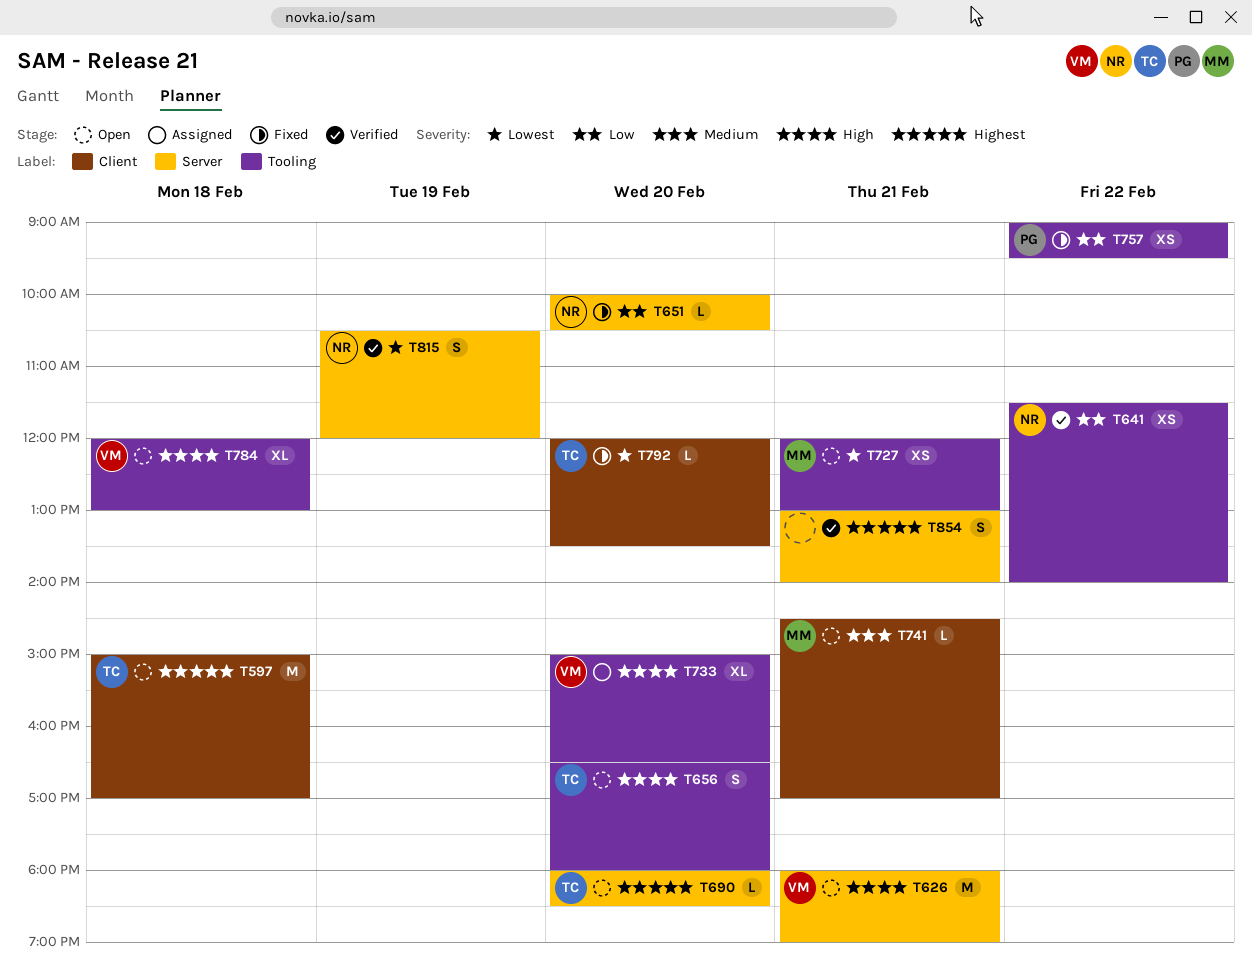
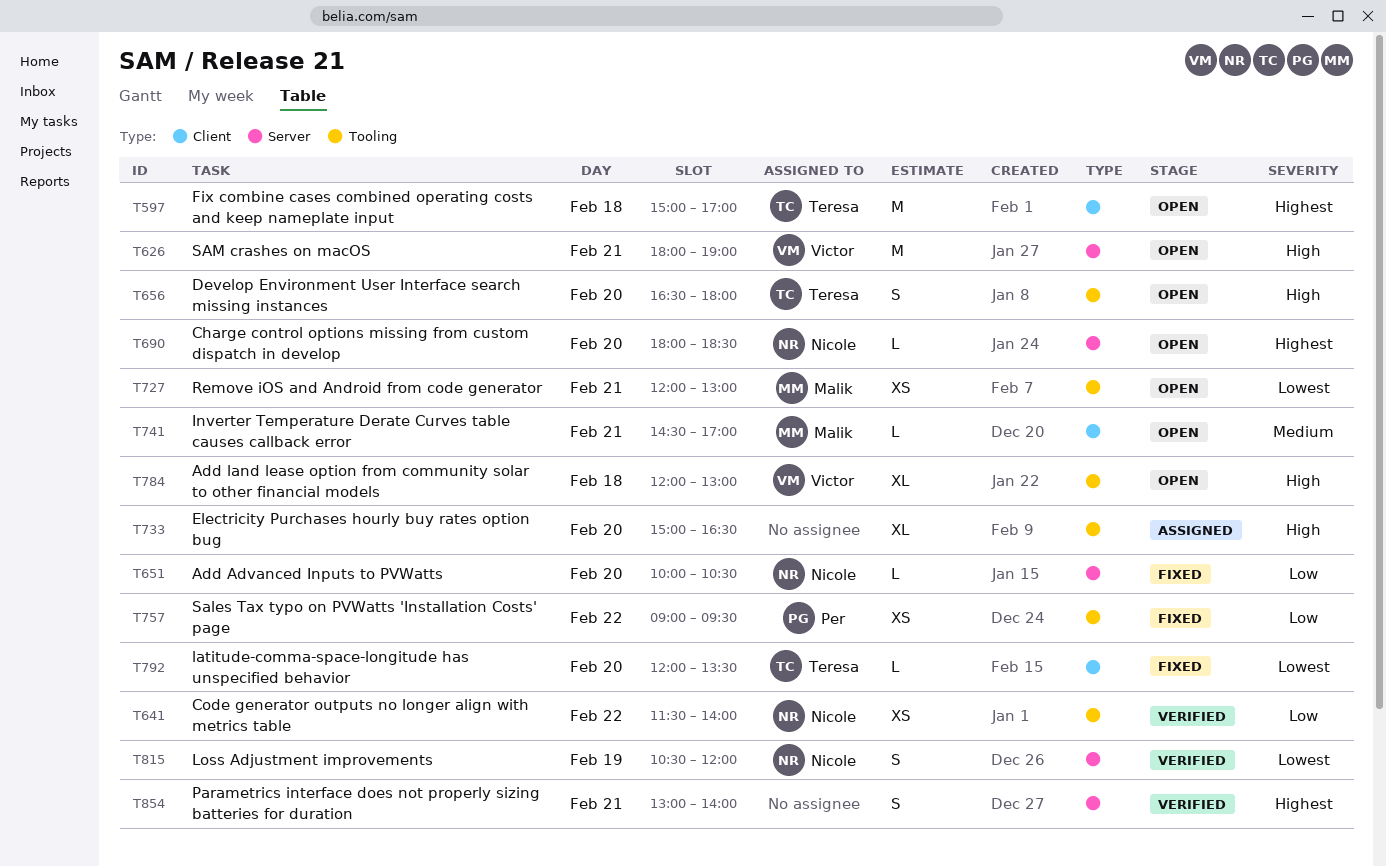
T690, owner: Teresa -> Nicole
T733, owner: Victor -> none

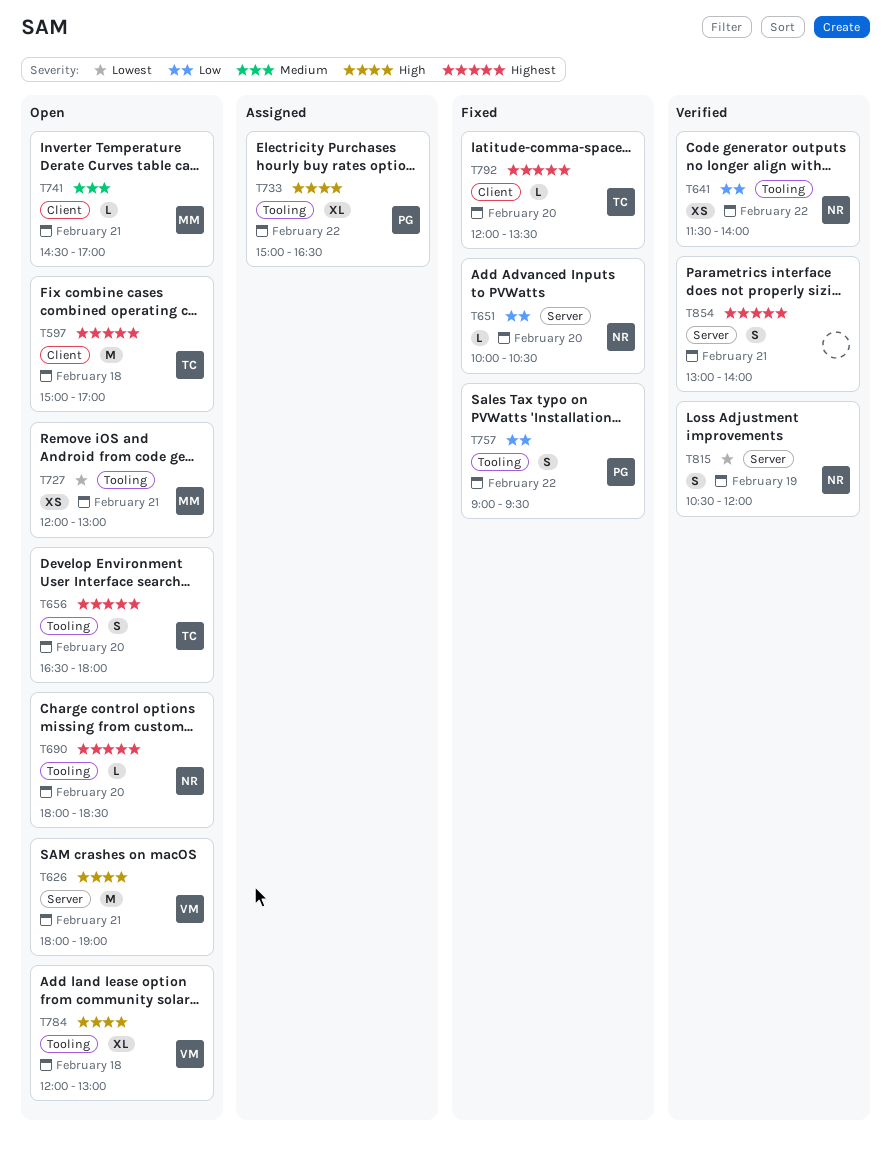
T656, priority: High -> Highest
T690, label: Server -> Tooling
T733, owner: none -> Per
T733, day: Feb 20 -> Feb 22
T757, estimate: XS -> S
T792, priority: Lowest -> Highest

